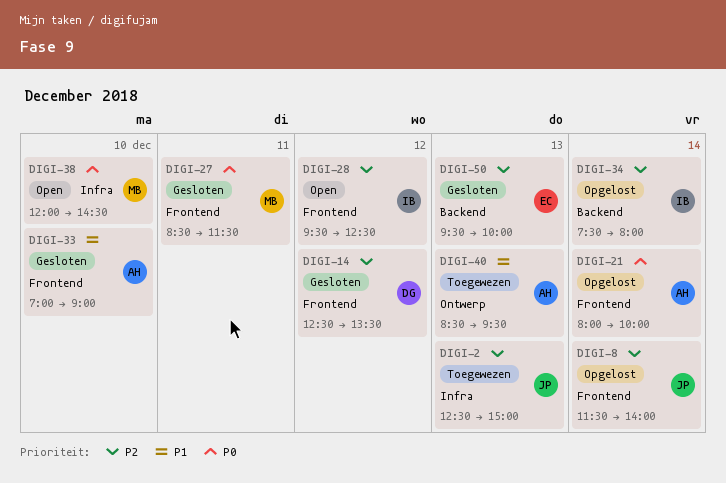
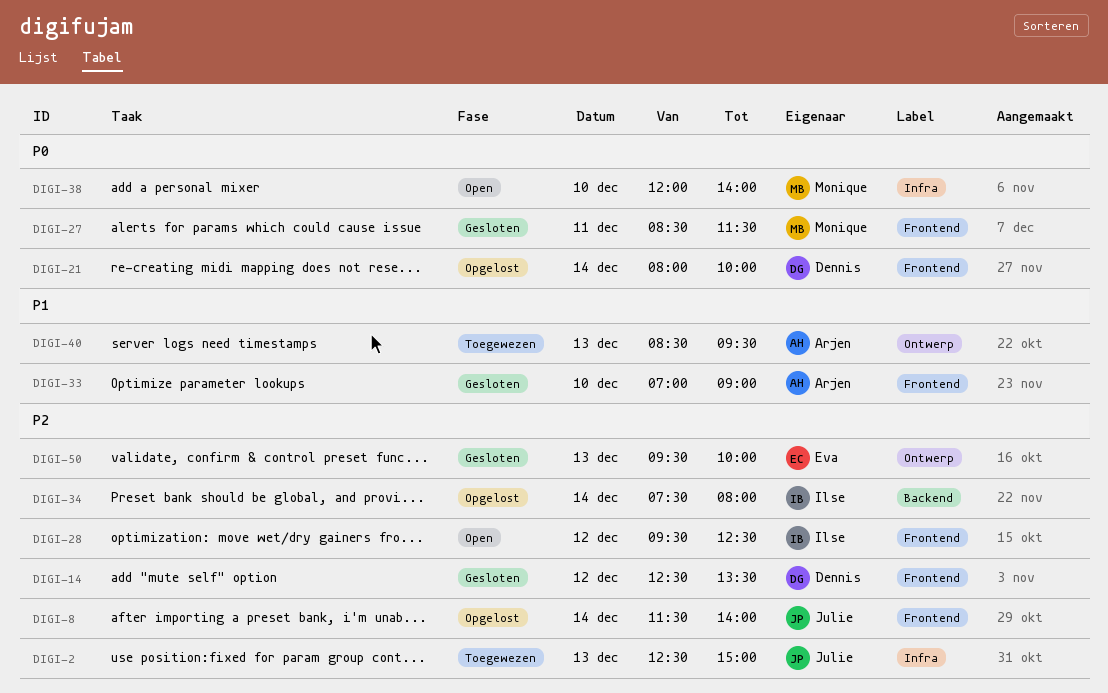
DIGI-21, owner: Arjen -> Dennis
DIGI-38, ends: 14:30 -> 14:00
DIGI-50, label: Backend -> Ontwerp

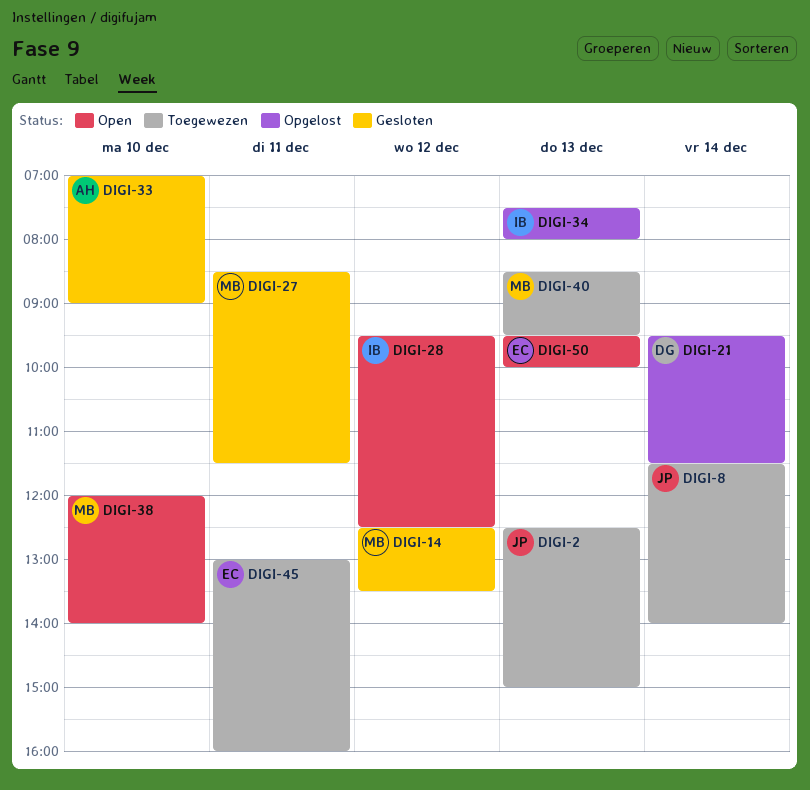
DIGI-8, status: Opgelost -> Toegewezen
DIGI-14, owner: Dennis -> Monique
DIGI-21, begins: 08:00 -> 09:30
DIGI-21, ends: 10:00 -> 11:30
DIGI-34, day: Dec 14 -> Dec 13
DIGI-40, owner: Arjen -> Monique
DIGI-45: none -> present
DIGI-50, status: Gesloten -> Open

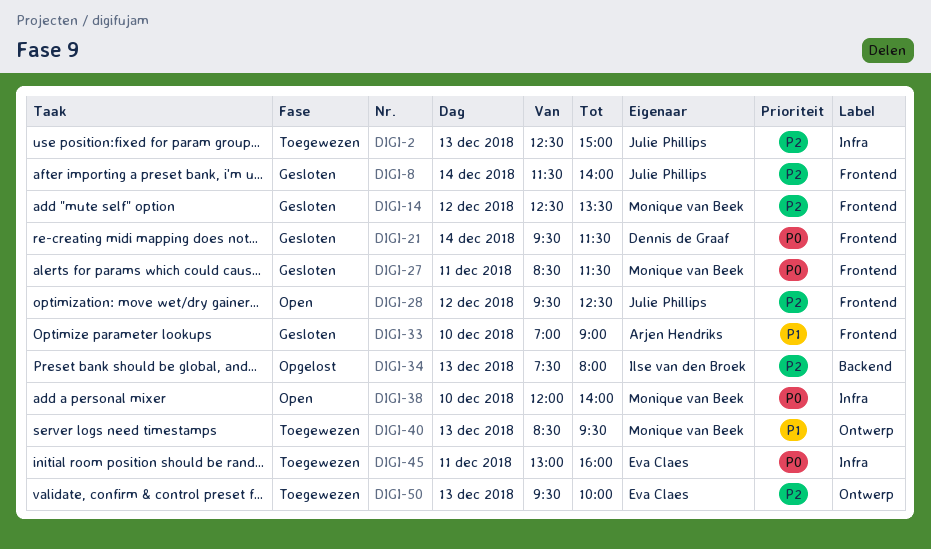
DIGI-8, status: Toegewezen -> Gesloten
DIGI-21, status: Opgelost -> Gesloten
DIGI-28, owner: Ilse van den Broek -> Julie Phillips
DIGI-50, status: Open -> Toegewezen

